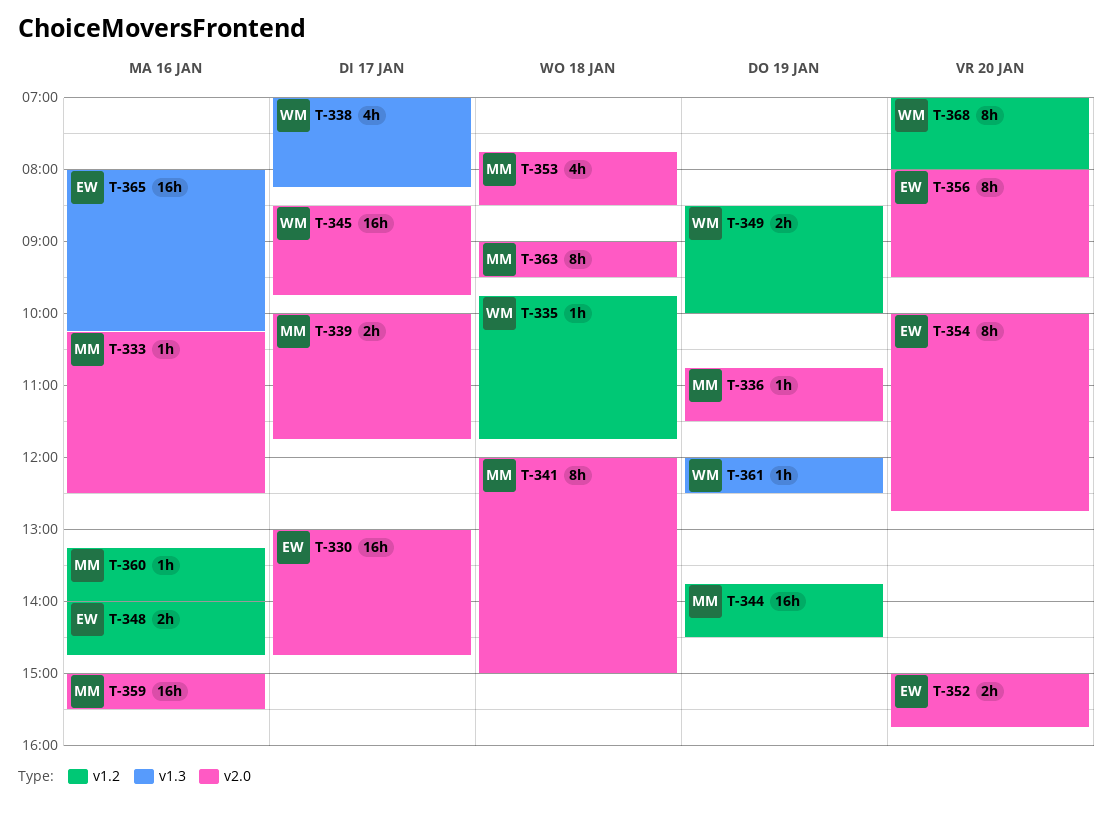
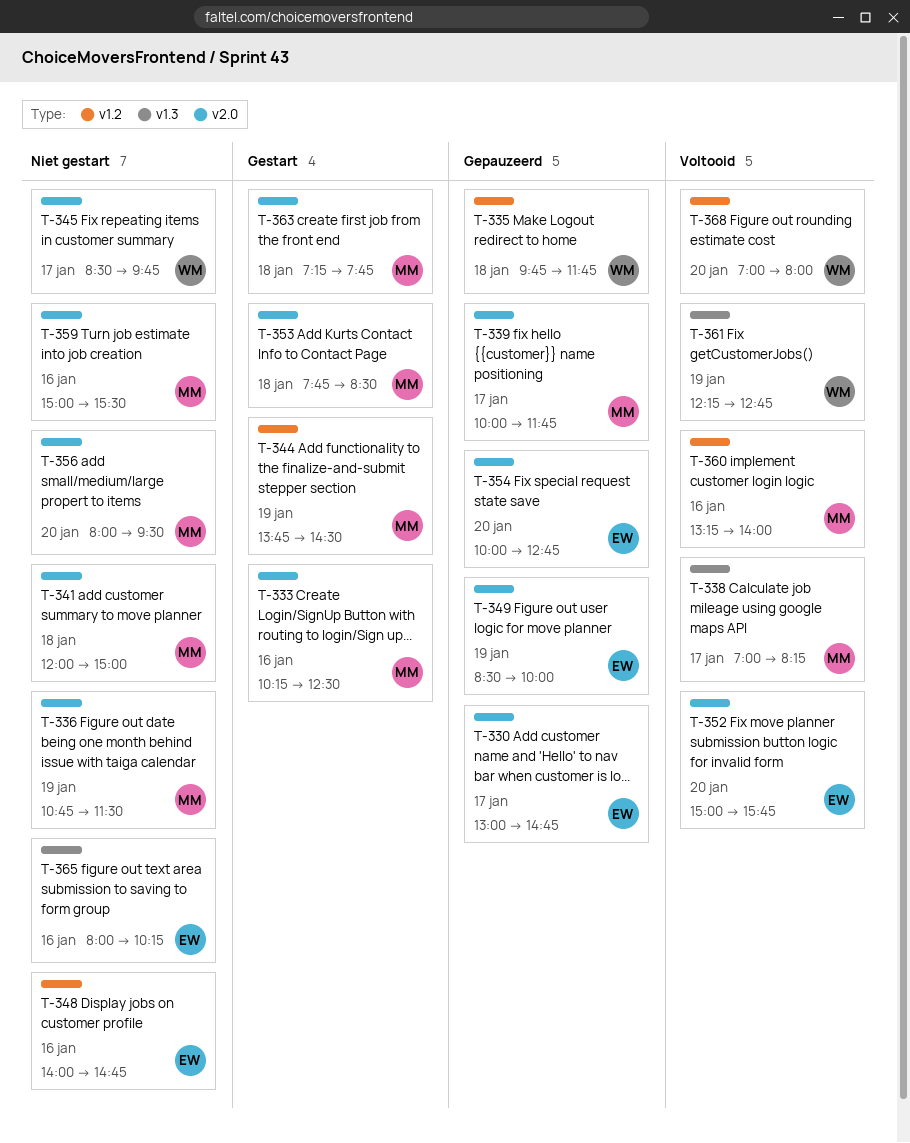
T-338, owner: WM -> MM
T-349, owner: WM -> EW
T-349, label: v1.2 -> v2.0
T-356, owner: EW -> MM
T-361, begins: 12:00 -> 12:15
T-361, ends: 12:30 -> 12:45
T-363, begins: 09:00 -> 07:15
T-363, ends: 09:30 -> 07:45

